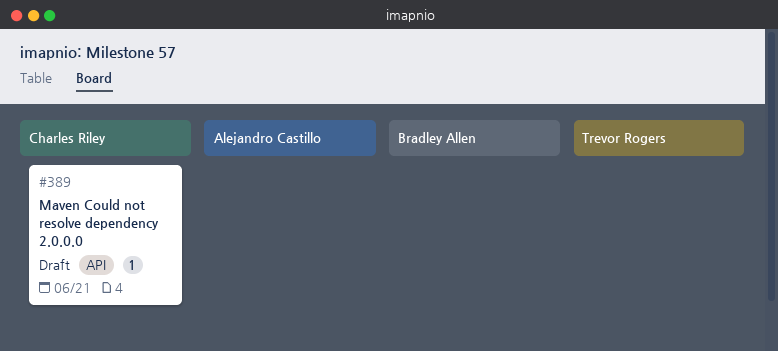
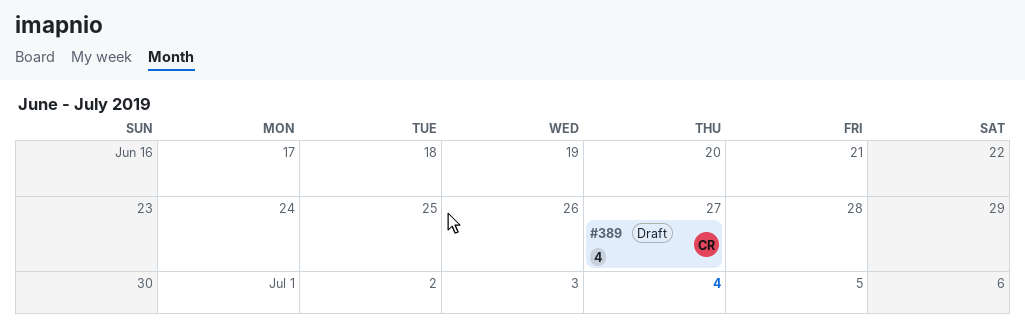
#389, estimate: 1 -> 4
#389, due: Jun 21 -> Jun 27

